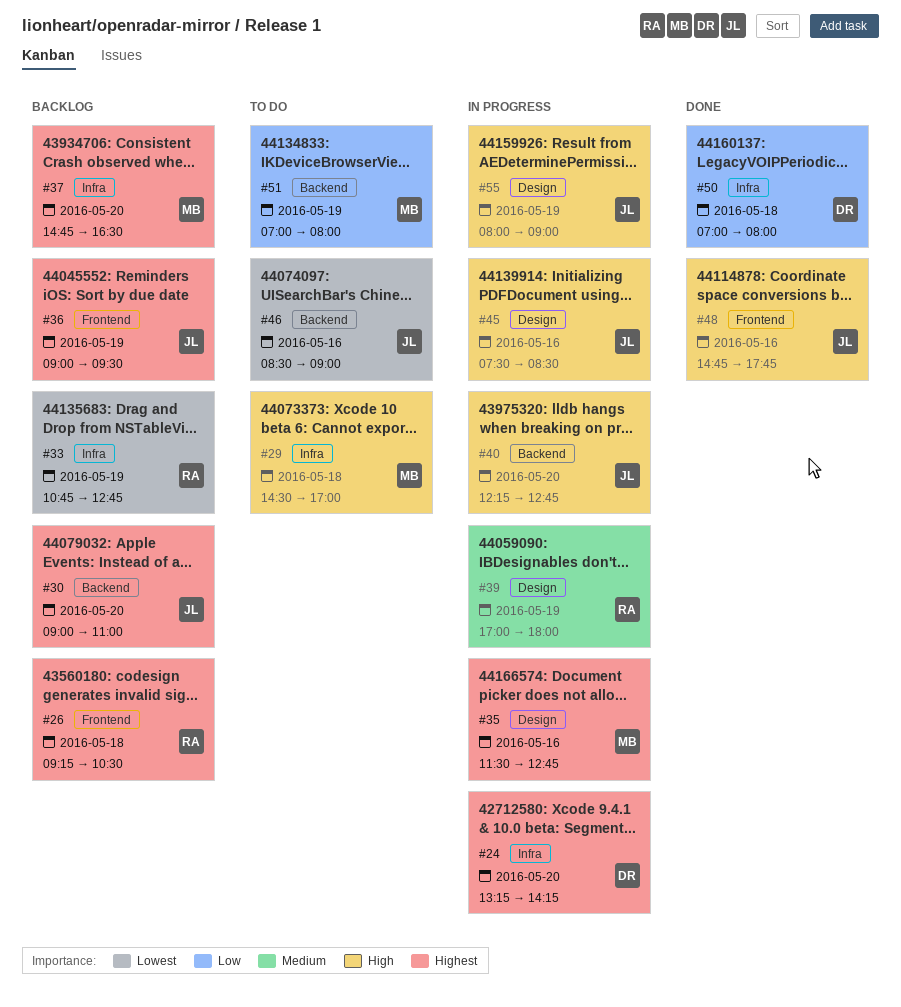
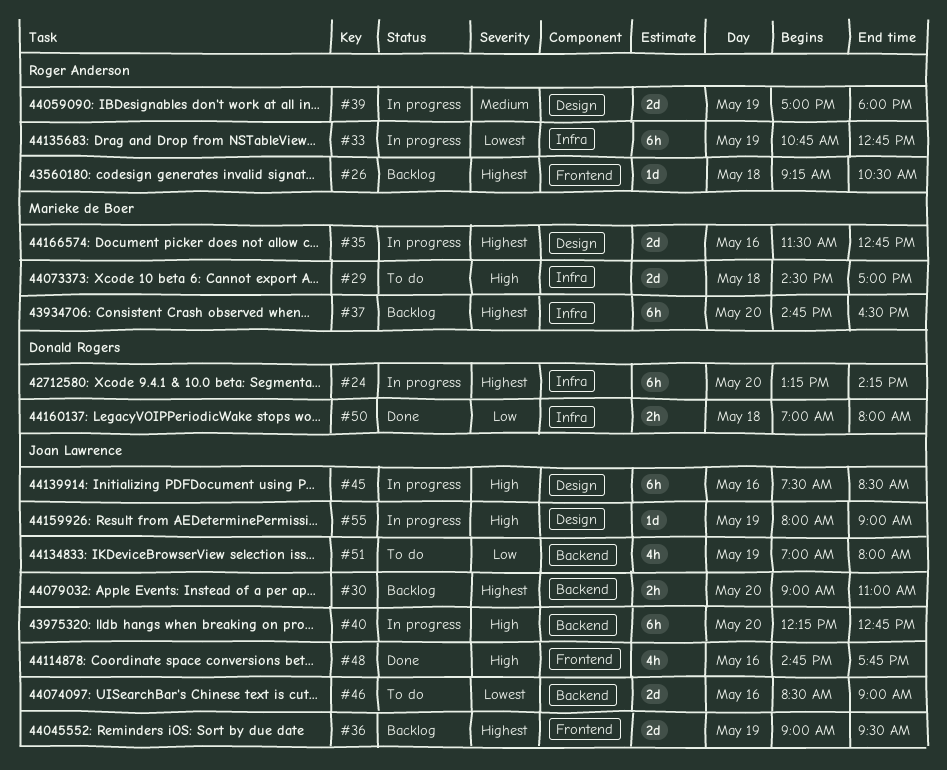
#33, status: Backlog -> In progress
#51, owner: Marieke de Boer -> Joan Lawrence

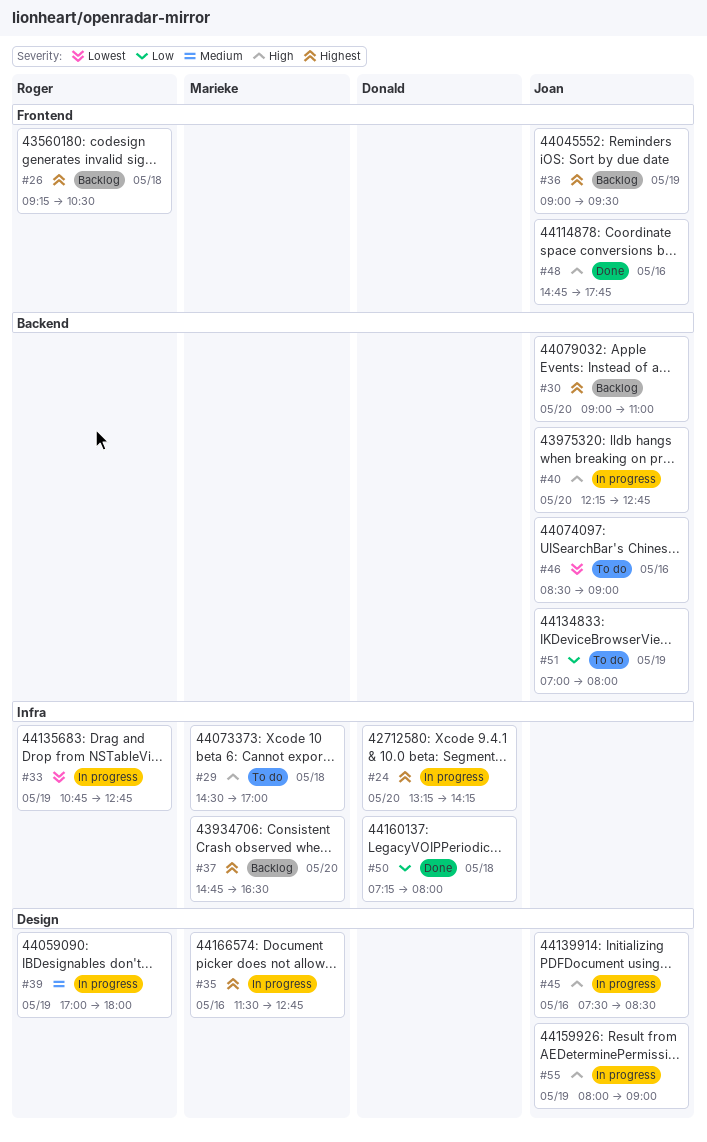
#50, begins: 07:00 -> 07:15

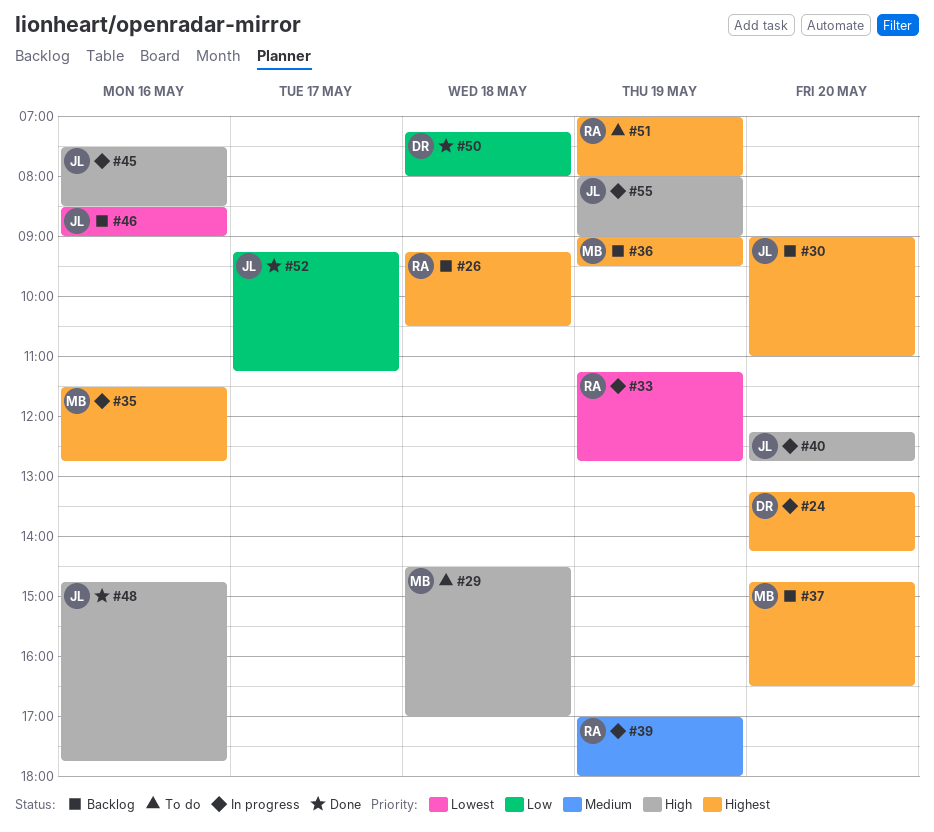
#33, begins: 10:45 -> 11:15
#36, owner: Joan -> Marieke
#46, status: To do -> Backlog
#51, owner: Joan -> Roger
#51, priority: Low -> Highest
#52: none -> present

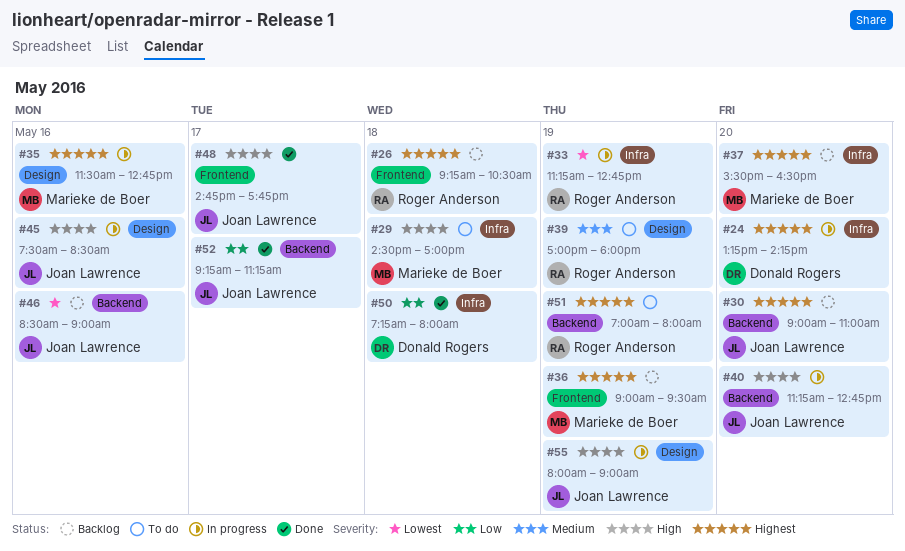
#37, begins: 14:45 -> 15:30
#39, status: In progress -> To do
#40, begins: 12:15 -> 11:15
#48, day: May 16 -> May 17

